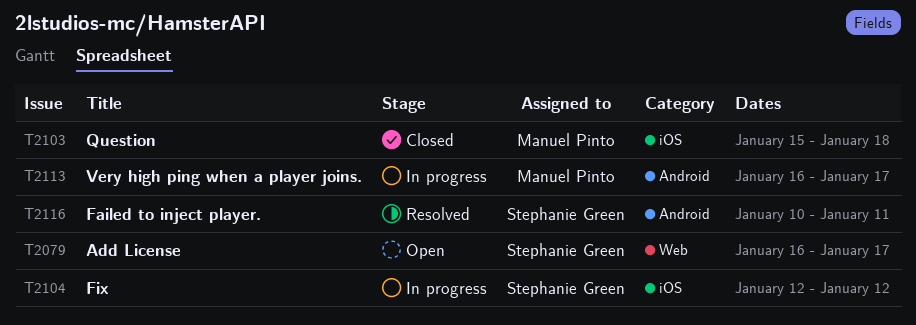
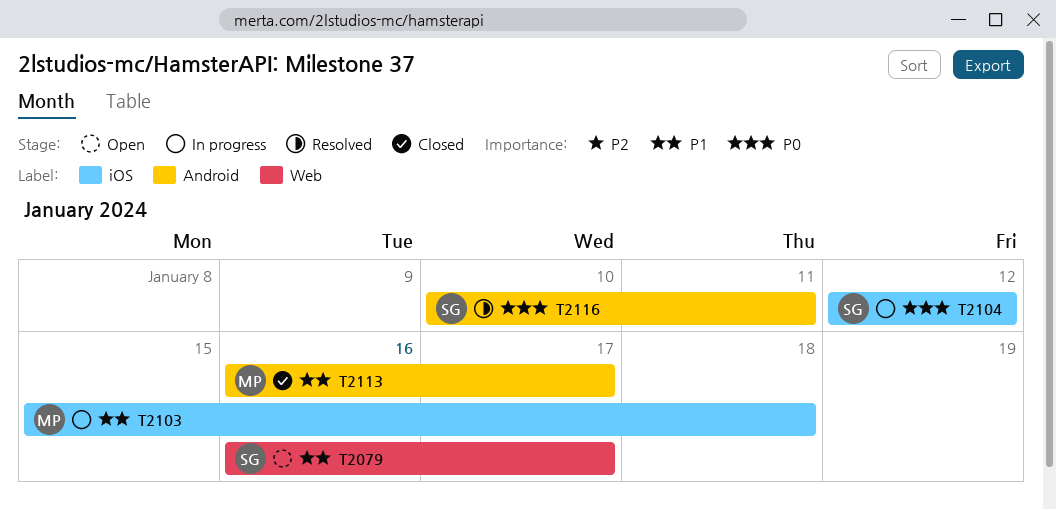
T2103, status: Closed -> In progress
T2113, status: In progress -> Closed

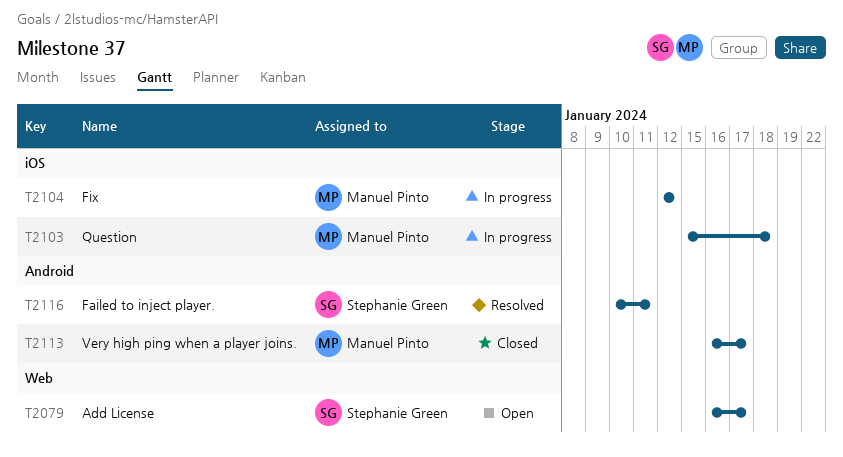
T2104, owner: Stephanie Green -> Manuel Pinto

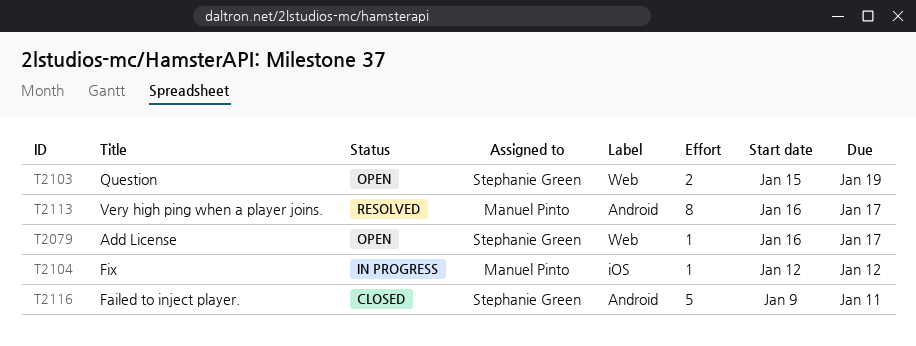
T2103, status: In progress -> Open
T2103, owner: Manuel Pinto -> Stephanie Green
T2103, label: iOS -> Web
T2103, due: Jan 18 -> Jan 19
T2113, status: Closed -> Resolved
T2116, status: Resolved -> Closed
T2116, start: Jan 10 -> Jan 9

